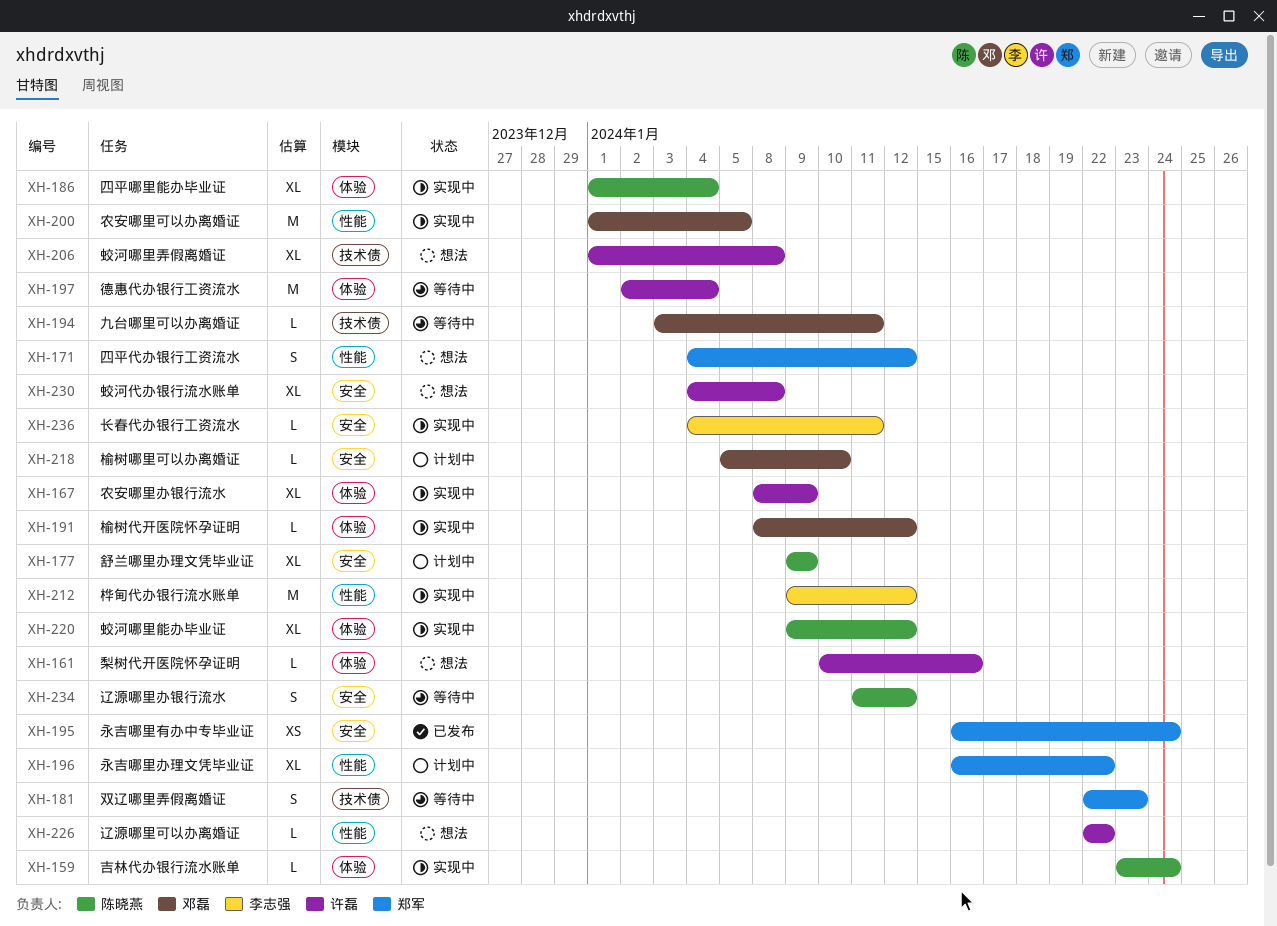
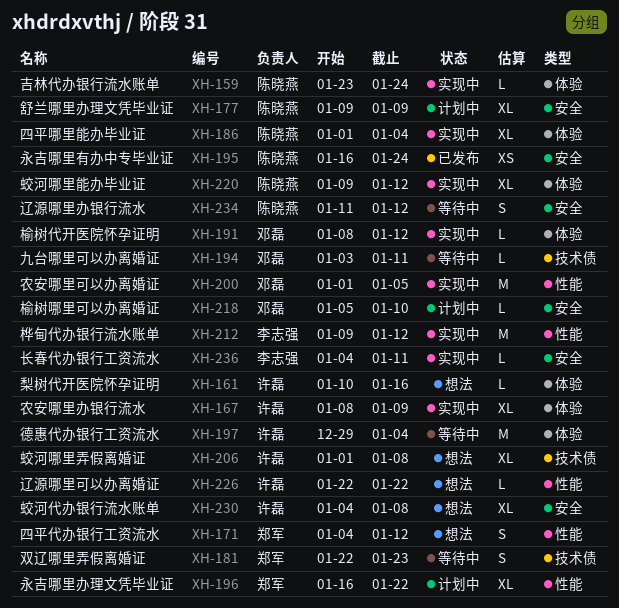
XH-195, owner: 郑军 -> 陈晓燕
XH-197, start: Jan 2 -> Dec 29

